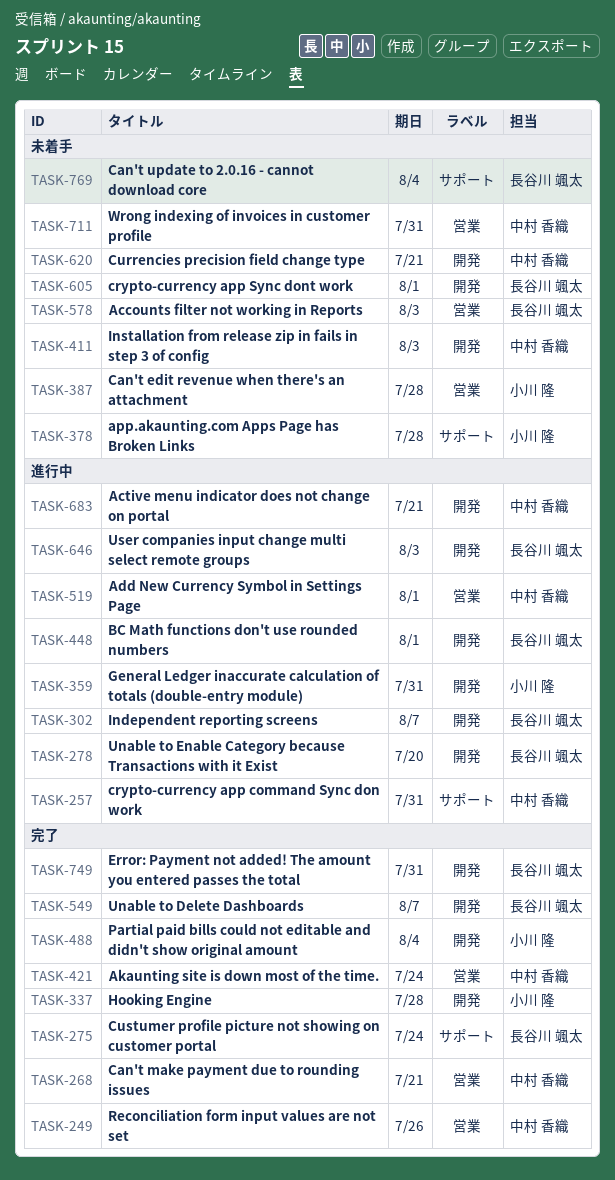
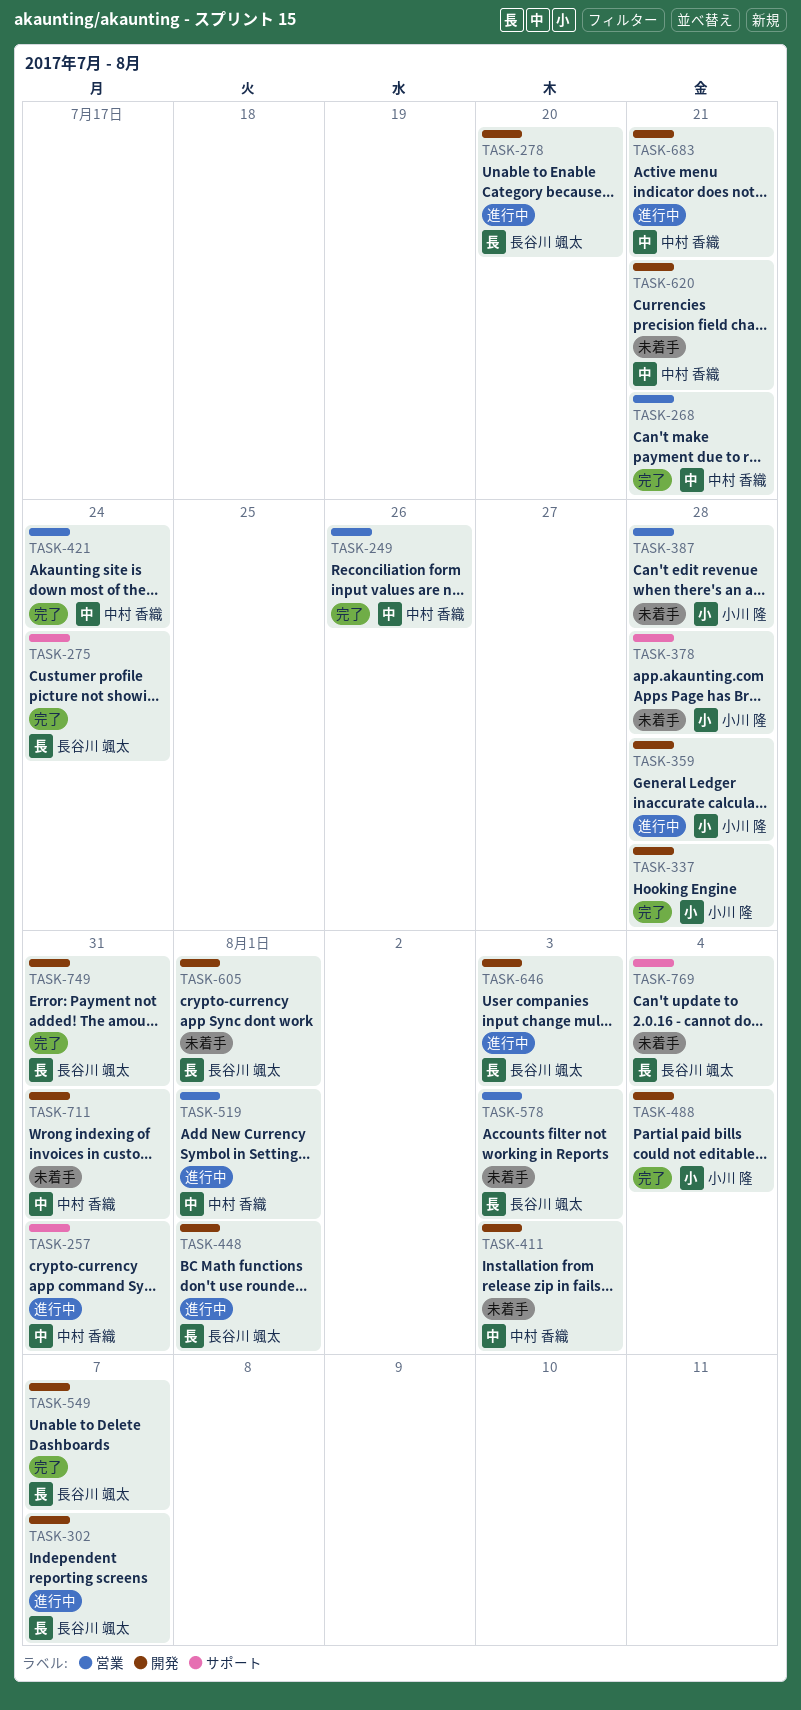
TASK-359, due: Jul 31 -> Jul 28
TASK-711, label: 営業 -> 開発

